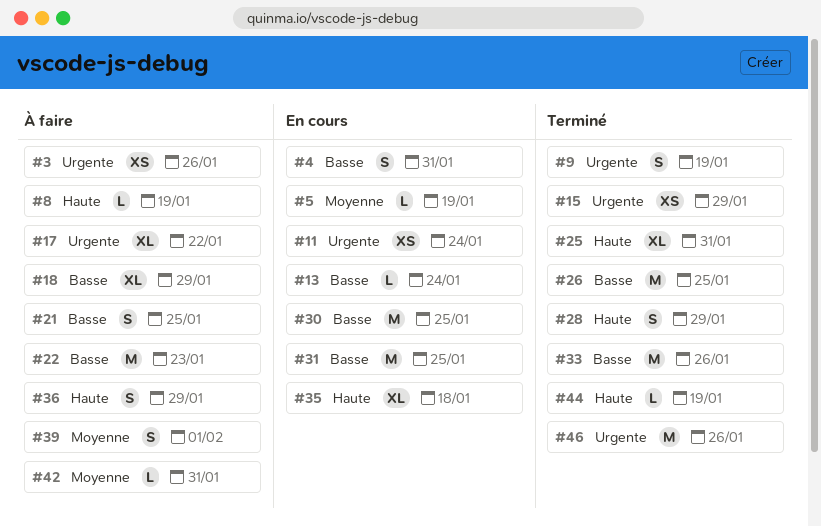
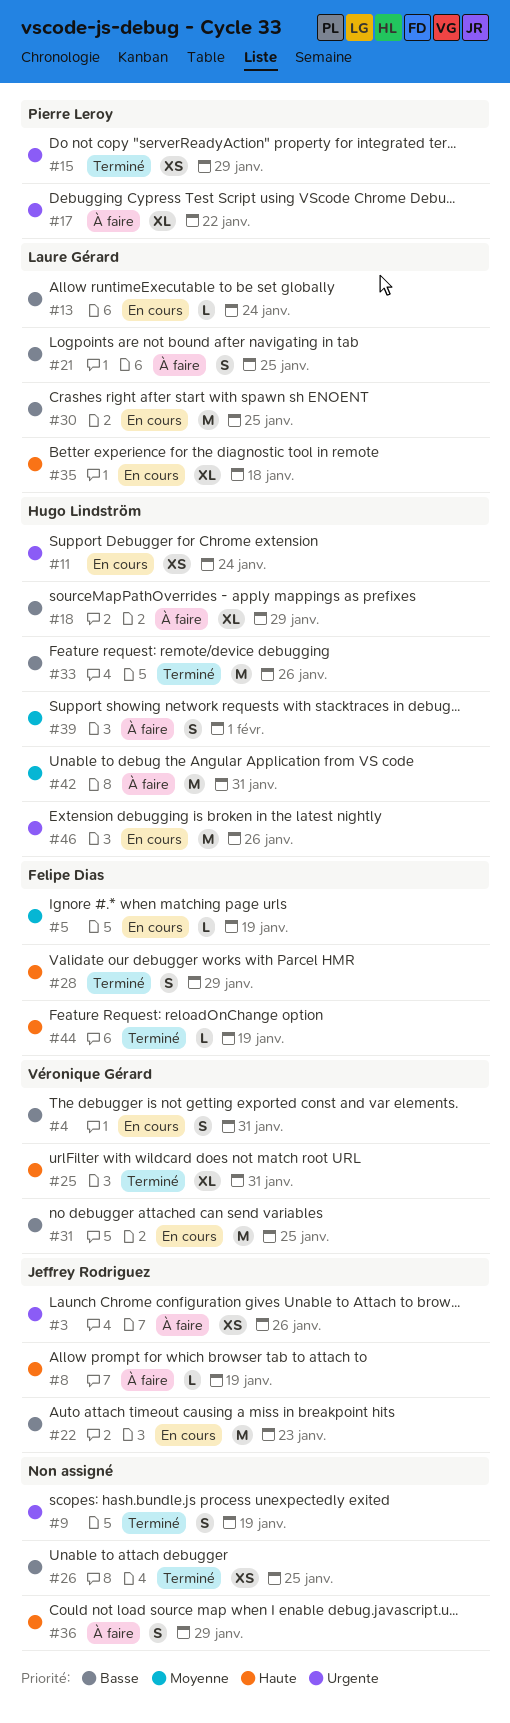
#22, status: À faire -> En cours
#26, estimate: M -> XS
#42, estimate: L -> M
#46, status: Terminé -> En cours

